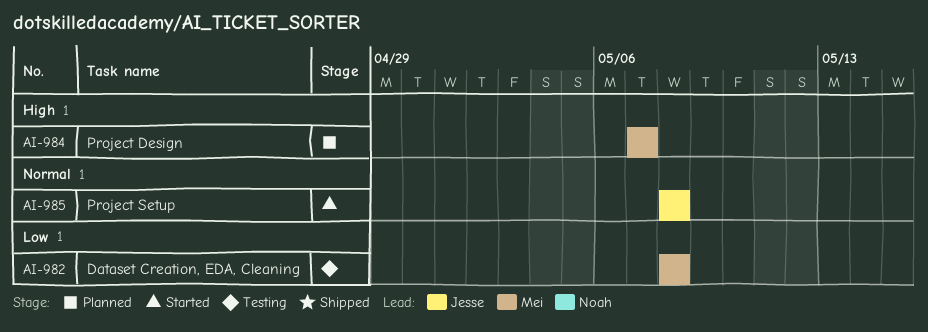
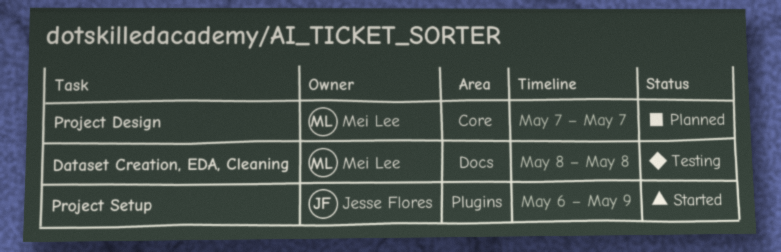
Project Setup, start: May 8 -> May 6
Project Setup, due: May 8 -> May 9

